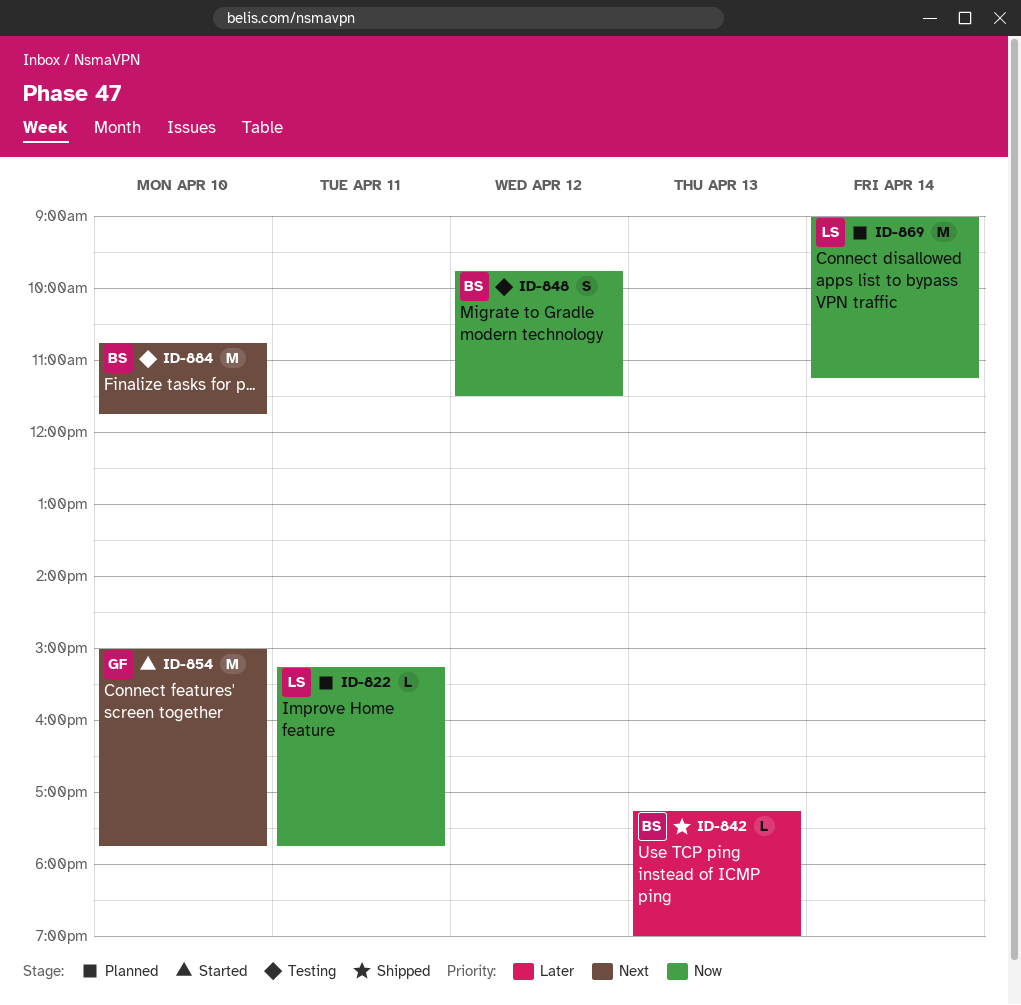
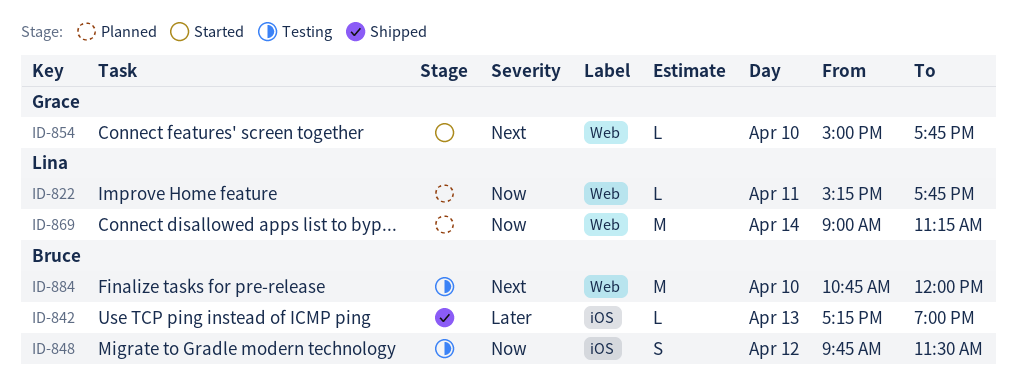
ID-854, estimate: M -> L
ID-884, ends: 11:45 -> 12:00

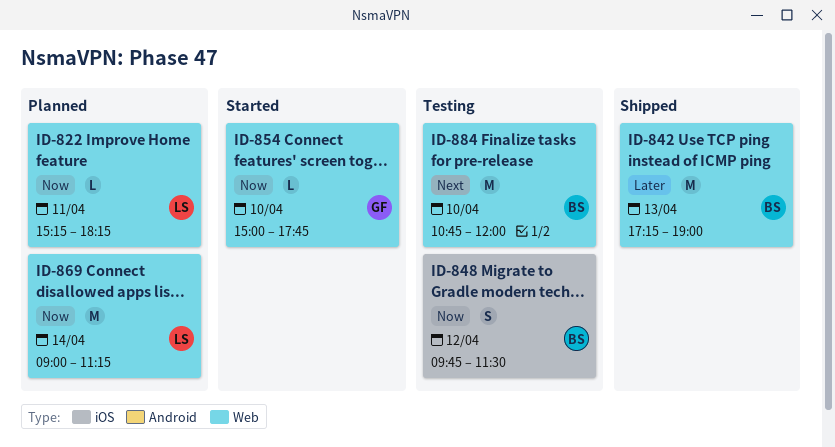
ID-822, ends: 17:45 -> 18:15
ID-842, label: iOS -> Web
ID-842, estimate: L -> M
ID-854, priority: Next -> Now

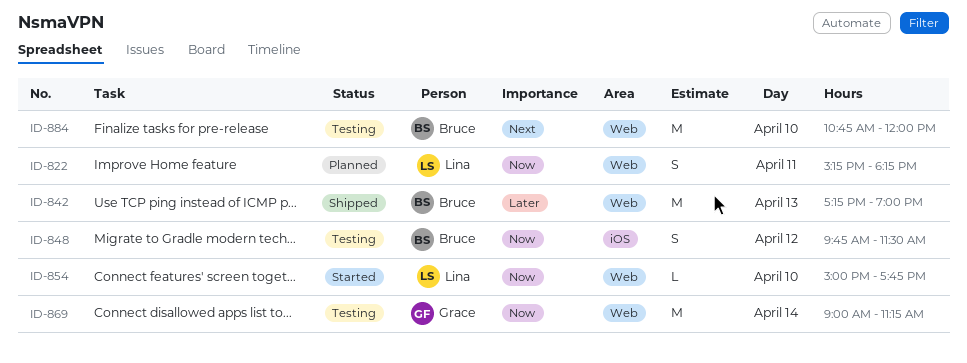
ID-822, estimate: L -> S
ID-854, owner: Grace -> Lina
ID-869, status: Planned -> Testing
ID-869, owner: Lina -> Grace

